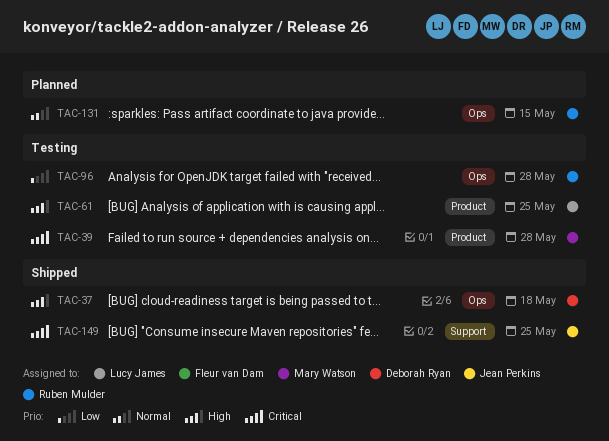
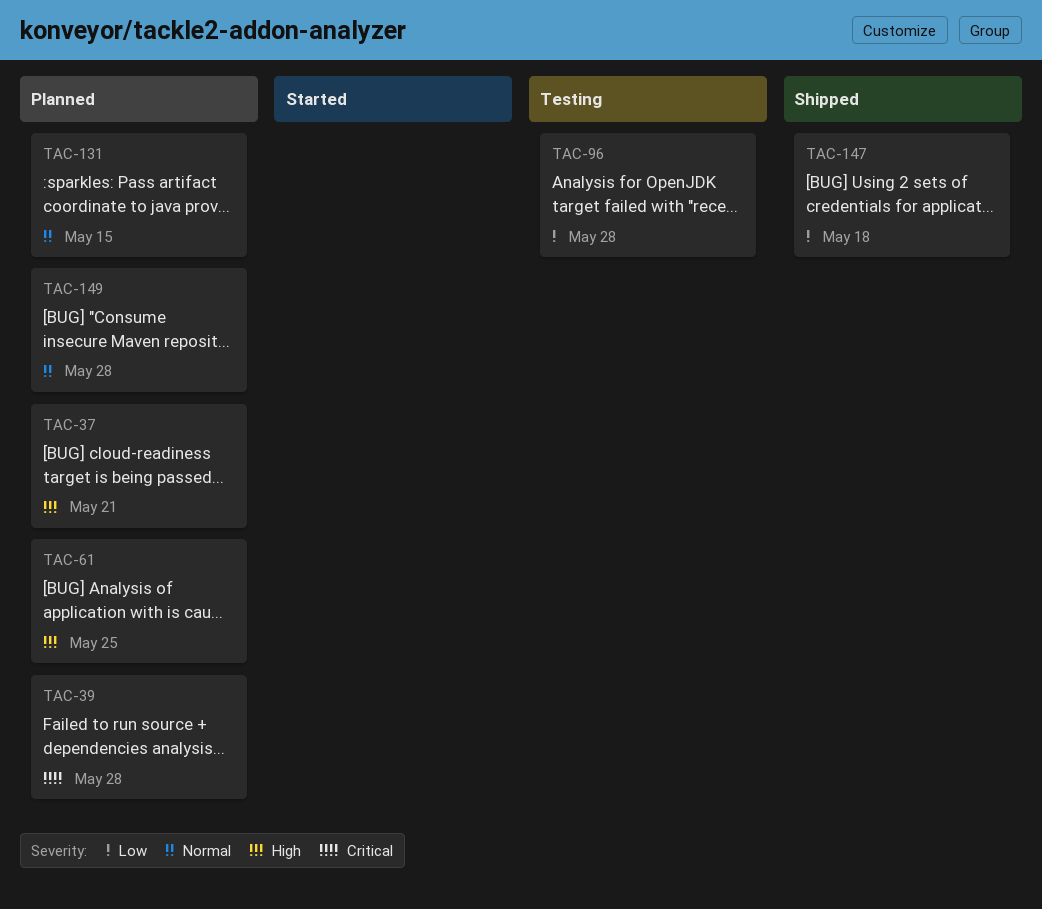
TAC-37, status: Shipped -> Planned
TAC-37, due: May 18 -> May 21
TAC-39, status: Testing -> Planned
TAC-61, status: Testing -> Planned
TAC-147: none -> present
TAC-149, status: Shipped -> Planned
TAC-149, priority: Critical -> Normal
TAC-149, due: May 25 -> May 28

